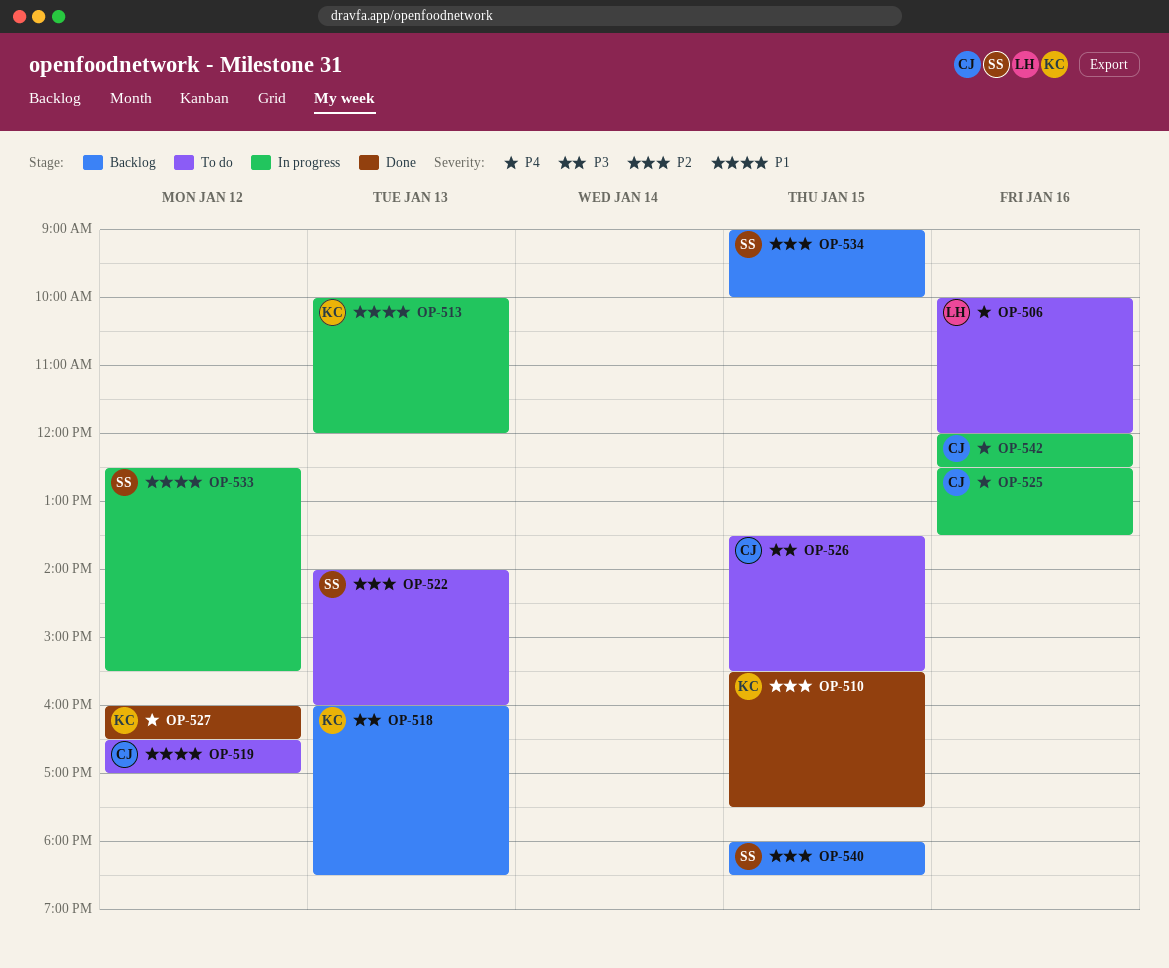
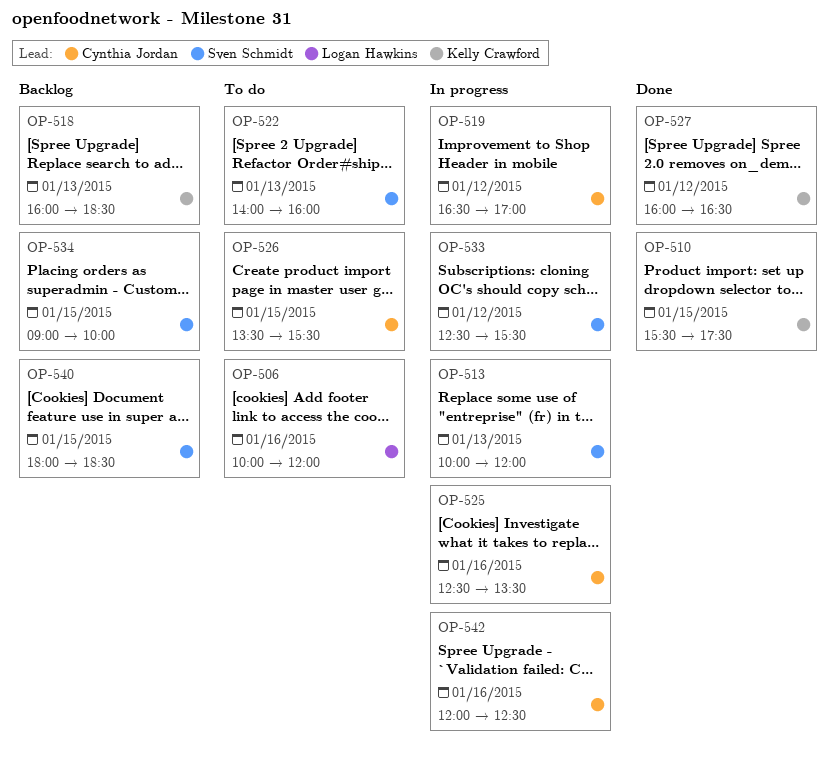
OP-513, owner: Kelly Crawford -> Sven Schmidt
OP-519, status: To do -> In progress

